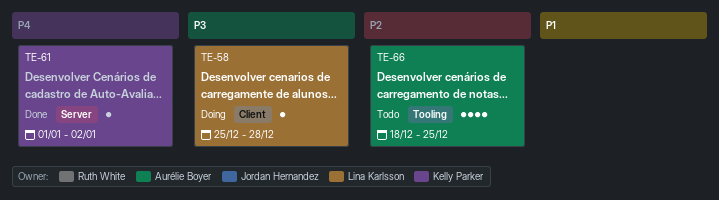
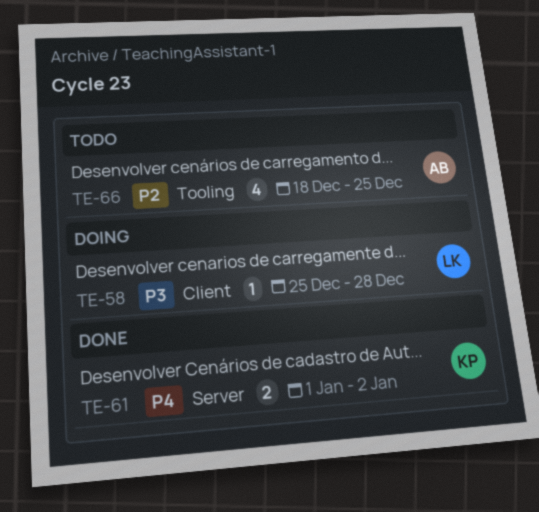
TE-61, estimate: 1 -> 2

